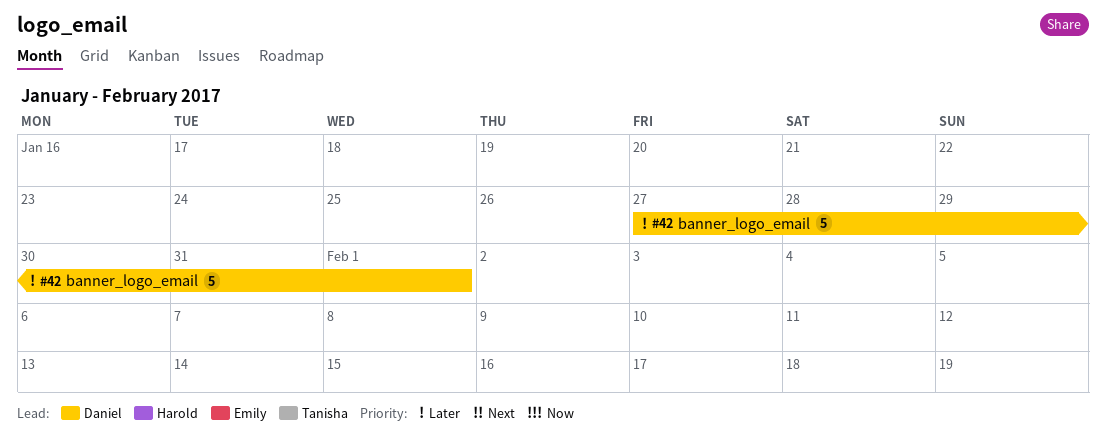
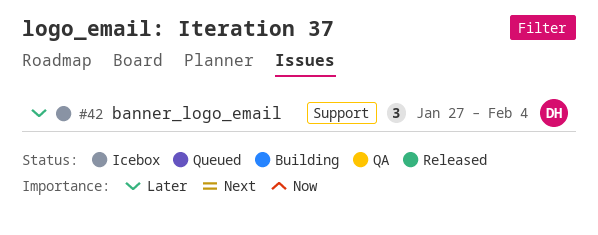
#42, estimate: 5 -> 3
#42, due: Feb 1 -> Feb 4

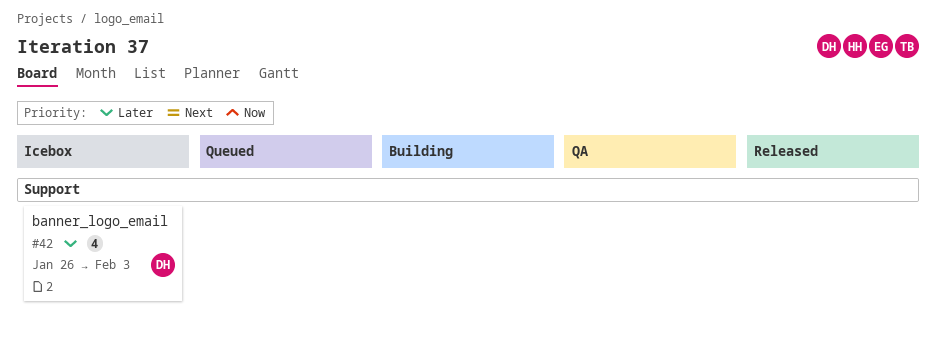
#42, estimate: 3 -> 4
#42, start: Jan 27 -> Jan 26
#42, due: Feb 4 -> Feb 3

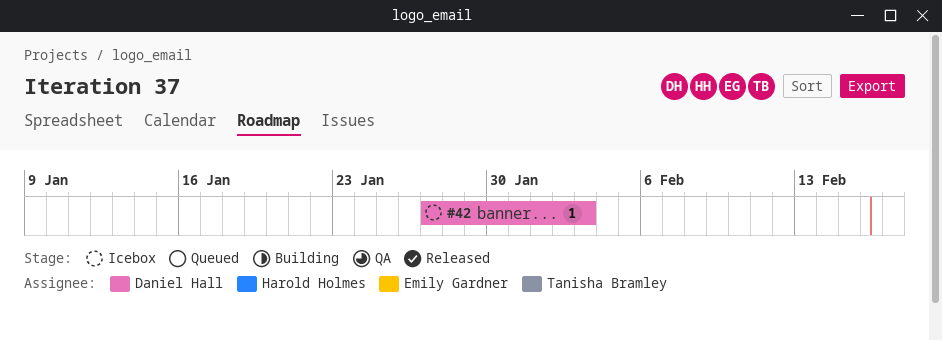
#42, estimate: 4 -> 1
#42, start: Jan 26 -> Jan 27

